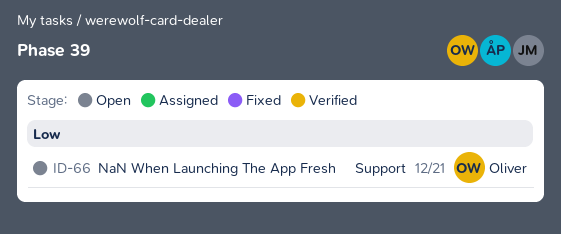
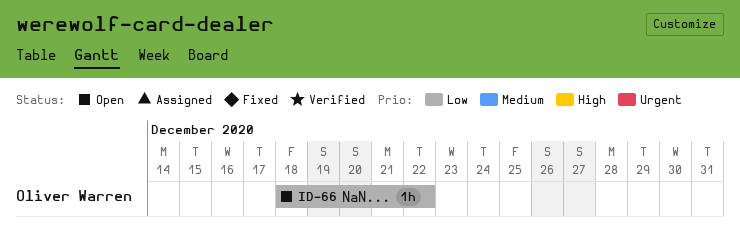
ID-66, due: Dec 21 -> Dec 22

